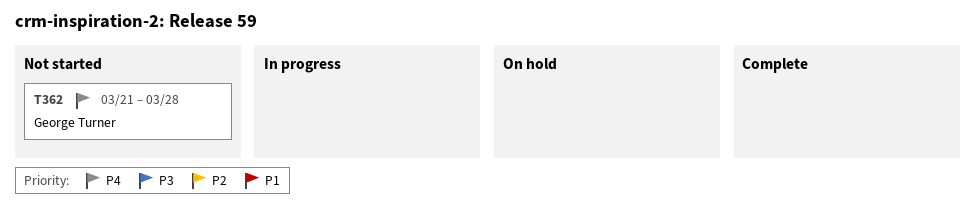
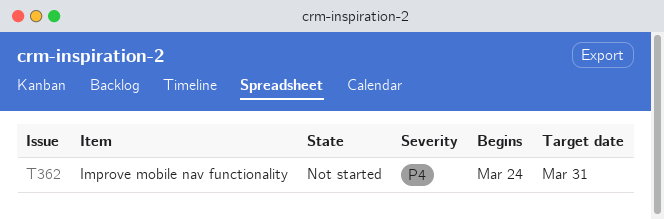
T362, start: Mar 21 -> Mar 24
T362, due: Mar 28 -> Mar 31

